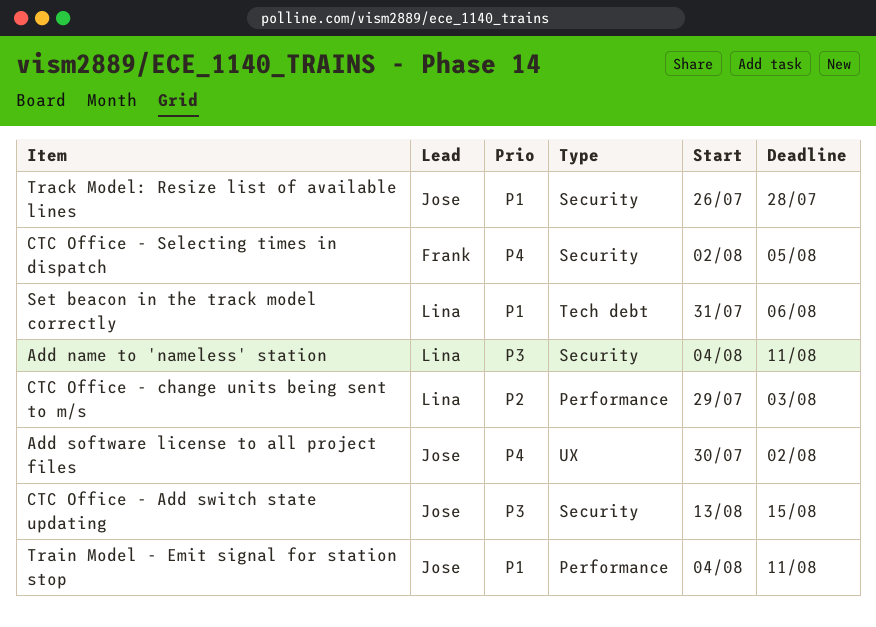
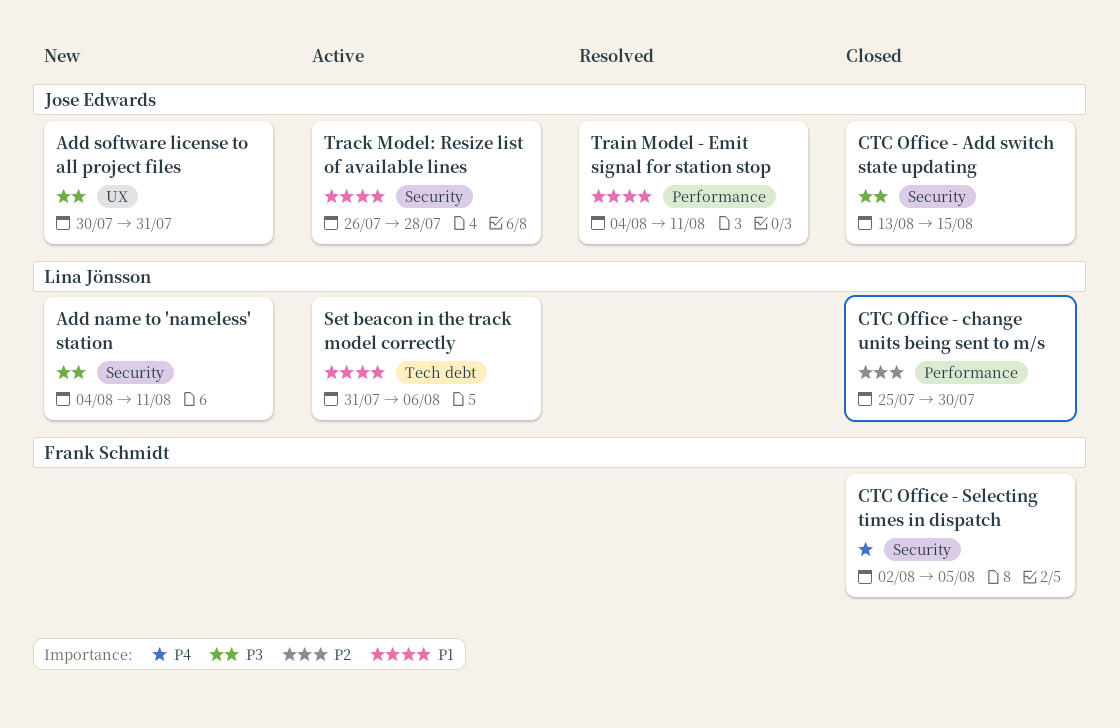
Add software license to all project files, priority: P4 -> P3
Add software license to all project files, due: Aug 2 -> Jul 31
CTC Office - change units being sent to m/s, start: Jul 29 -> Jul 25
CTC Office - change units being sent to m/s, due: Aug 3 -> Jul 30

